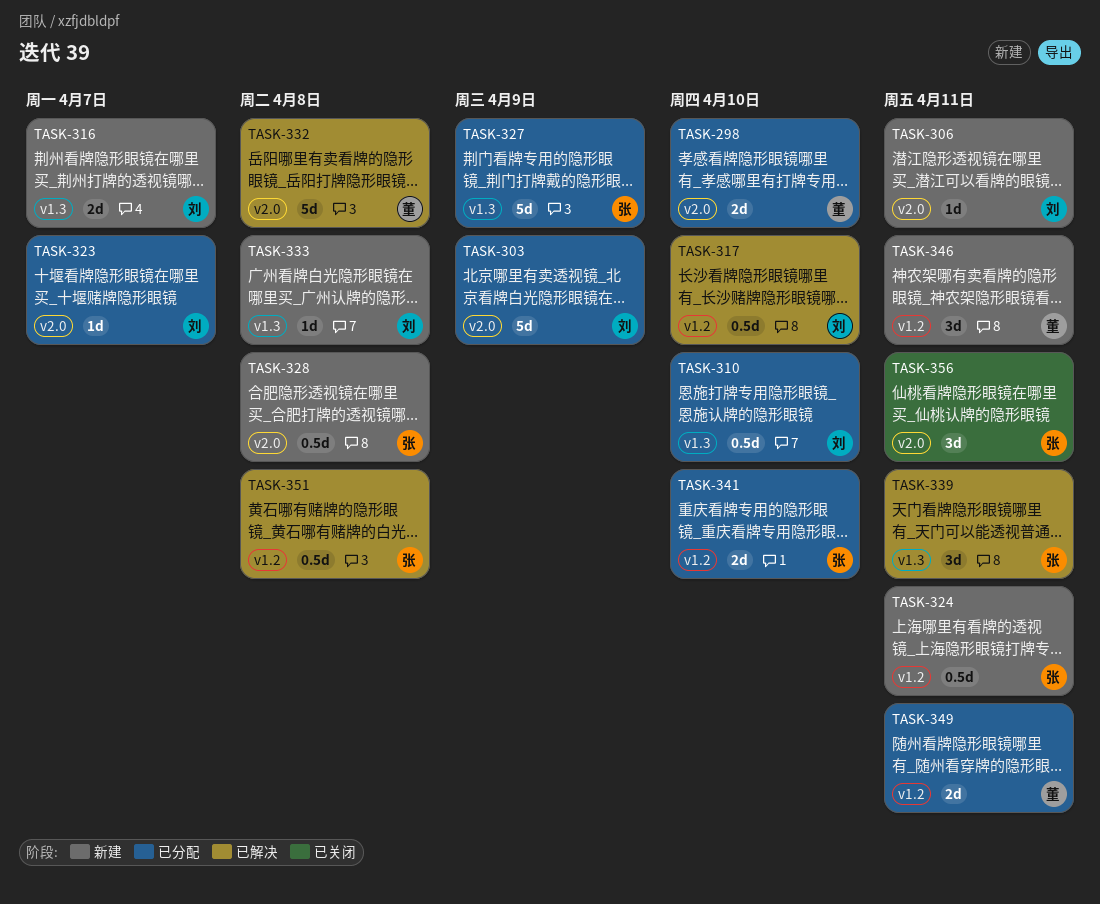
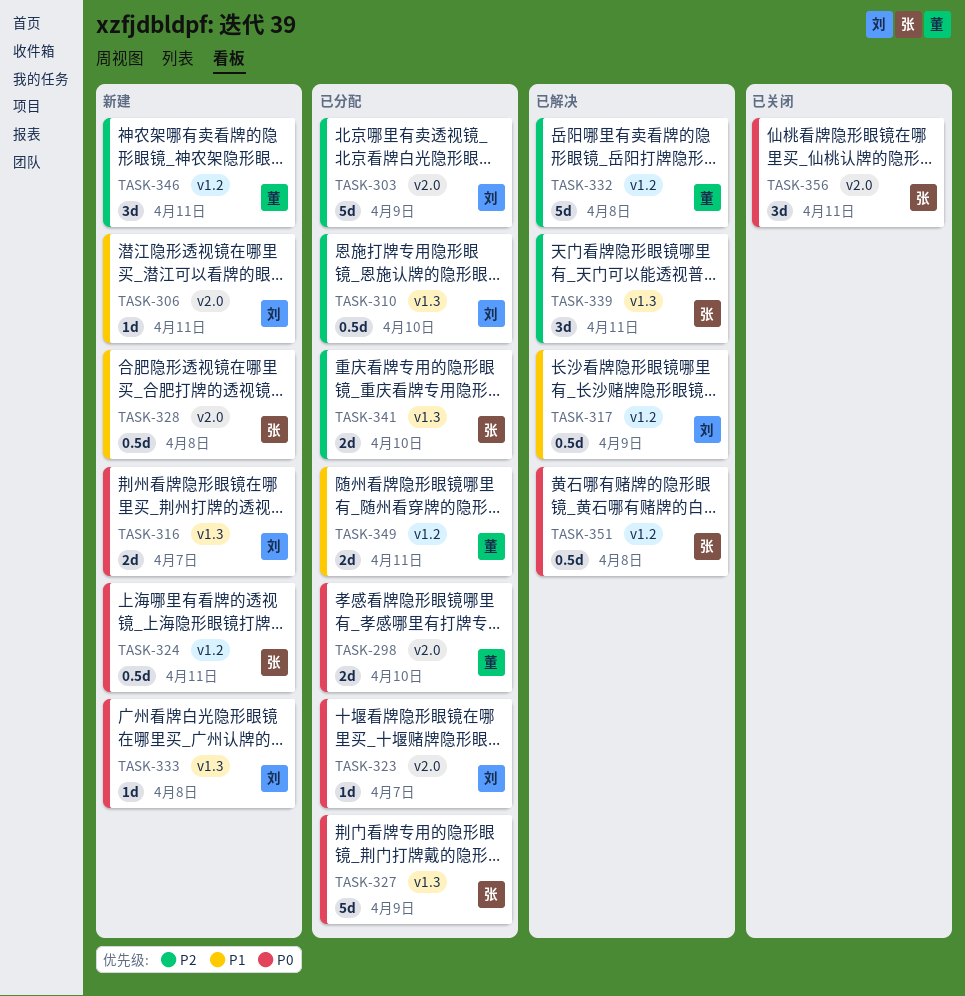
TASK-317, due: Apr 10 -> Apr 9
TASK-332, label: v2.0 -> v1.2
TASK-341, label: v1.2 -> v1.3

